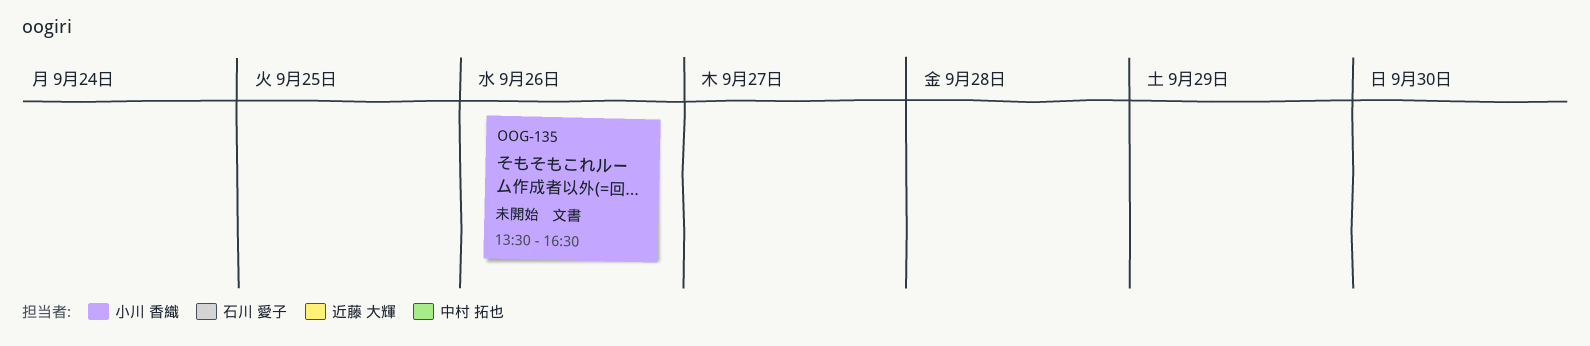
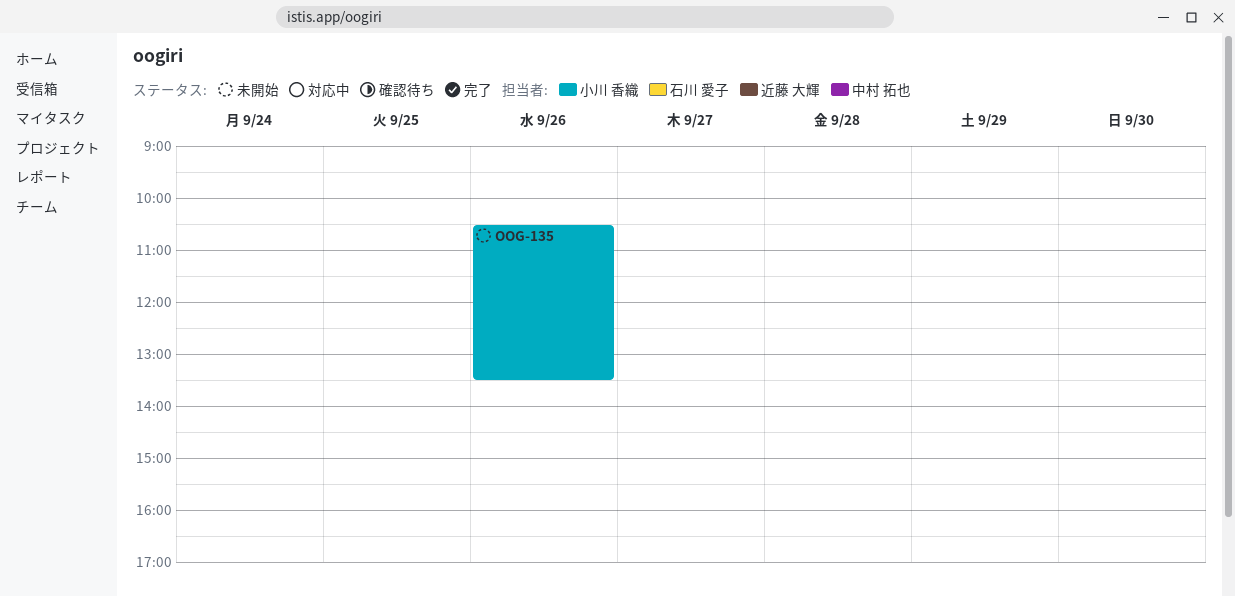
OOG-135, begins: 13:30 -> 10:30
OOG-135, ends: 16:30 -> 13:30

